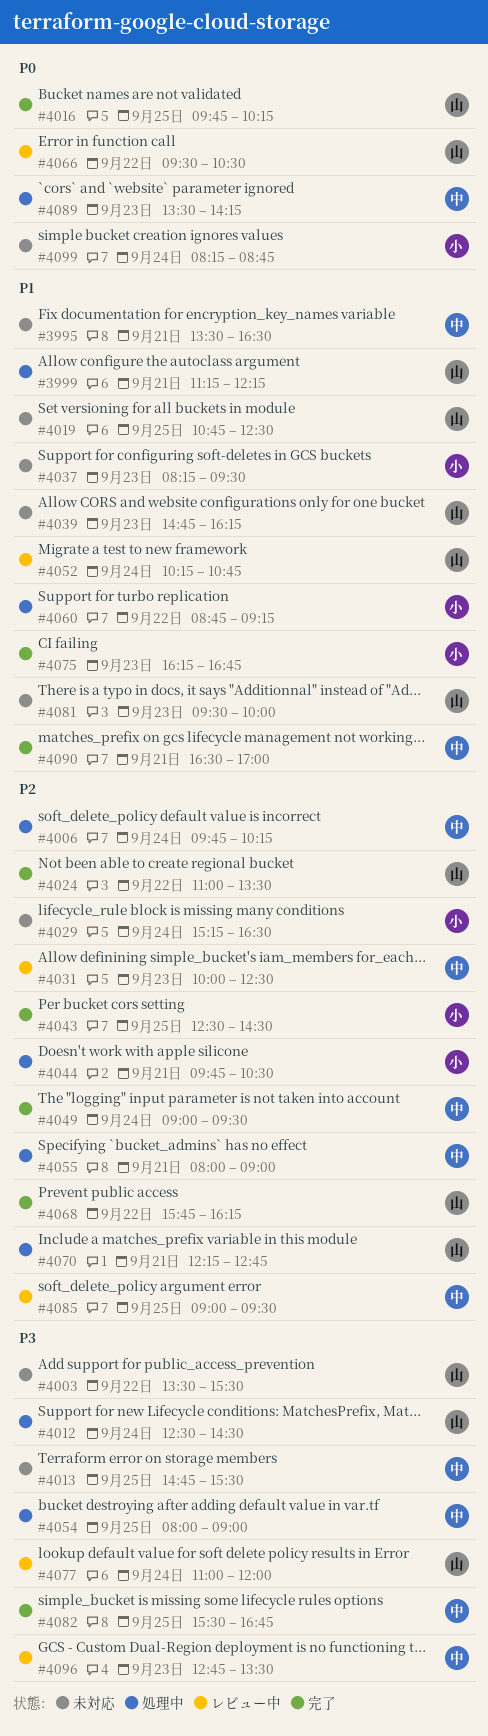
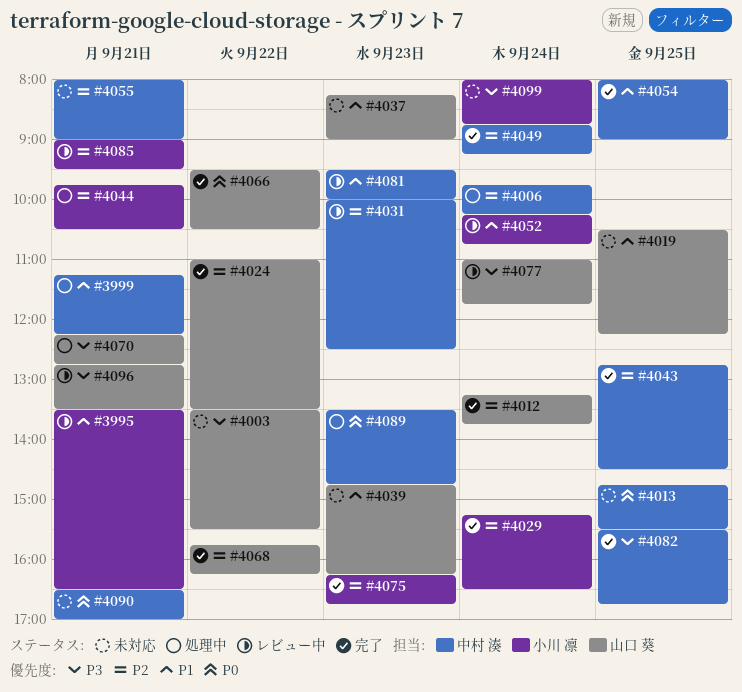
#3995, status: 未対応 -> レビュー中
#3995, owner: 中村 湊 -> 小川 凛
#3999, owner: 山口 葵 -> 中村 湊
#4012, status: 処理中 -> 完了
#4012, priority: P3 -> P2
#4012, begins: 12:30 -> 13:15
#4012, ends: 14:30 -> 13:45
#4013, priority: P3 -> P0
#4016: present -> none
#4019, begins: 10:45 -> 10:30
#4019, ends: 12:30 -> 12:15
#4029, status: 未対応 -> 完了
#4037, owner: 小川 凛 -> 山口 葵
#4037, ends: 09:30 -> 09:00
#4043, owner: 小川 凛 -> 中村 湊
#4043, begins: 12:30 -> 12:45
#4049, begins: 09:00 -> 08:45
#4049, ends: 09:30 -> 09:15
#4052, owner: 山口 葵 -> 小川 凛
#4054, status: 処理中 -> 完了
#4054, priority: P3 -> P1
#4055, status: 処理中 -> 未対応
#4060: present -> none
#4066, status: レビュー中 -> 完了
#4070, priority: P2 -> P3
#4075, priority: P1 -> P2
#4077, ends: 12:00 -> 11:45
#4081, status: 未対応 -> レビュー中
#4081, owner: 山口 葵 -> 中村 湊
#4085, owner: 中村 湊 -> 小川 凛
#4085, day: Sep 25 -> Sep 21
#4089, ends: 14:15 -> 14:45
#4090, status: 完了 -> 未対応
#4090, priority: P1 -> P0
#4096, owner: 中村 湊 -> 山口 葵
#4096, day: Sep 23 -> Sep 21
#4099, priority: P0 -> P3
#4099, begins: 08:15 -> 08:00

